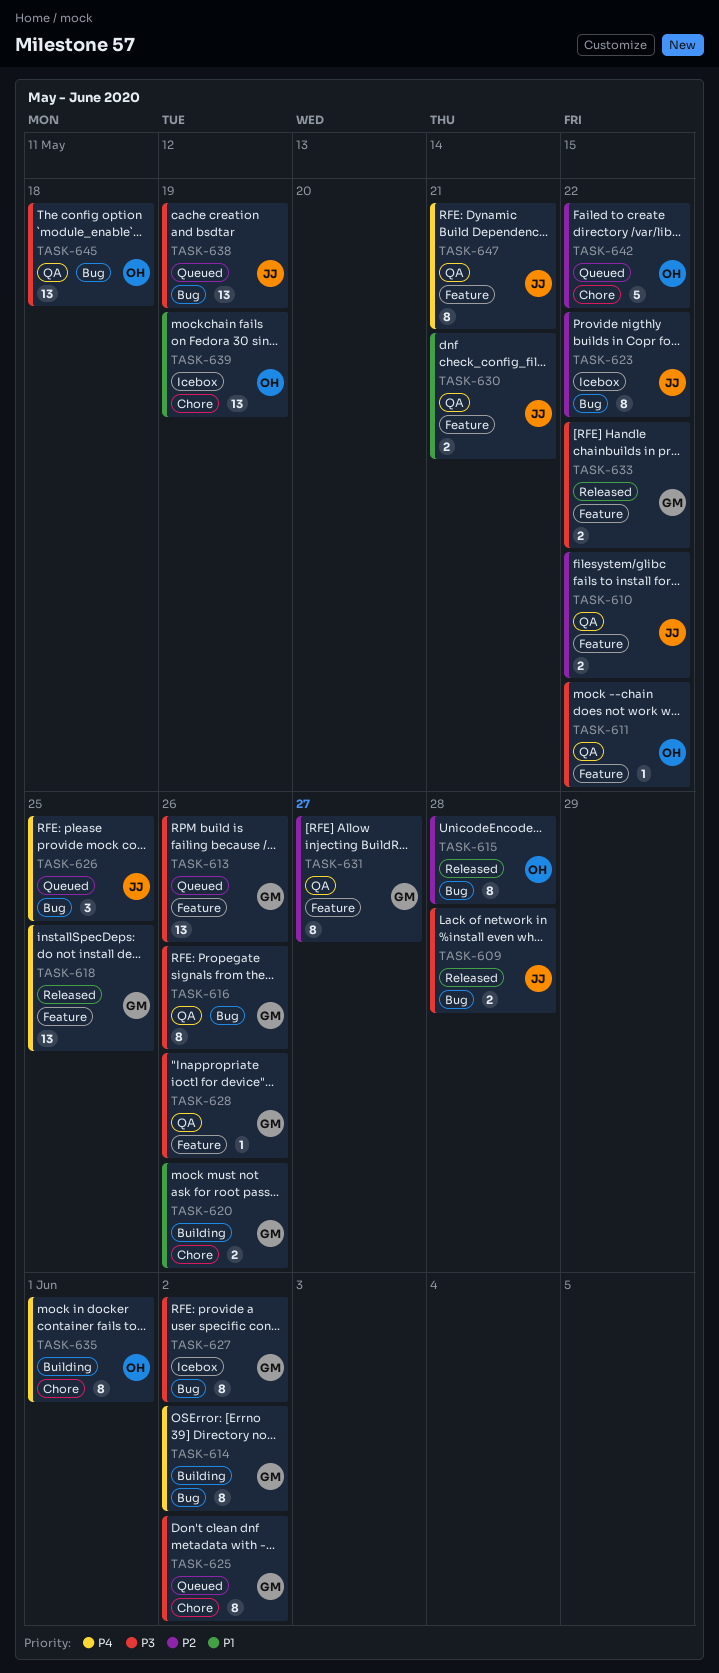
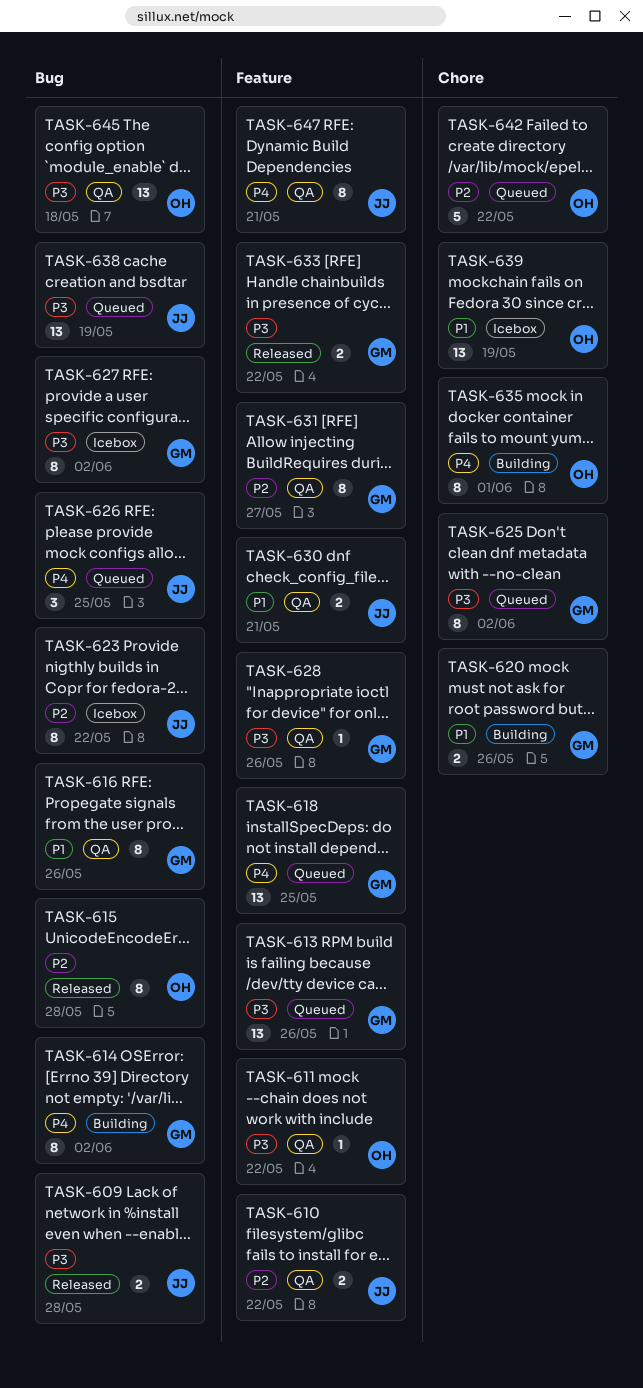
TASK-616, priority: P3 -> P1
TASK-618, status: Released -> Queued

